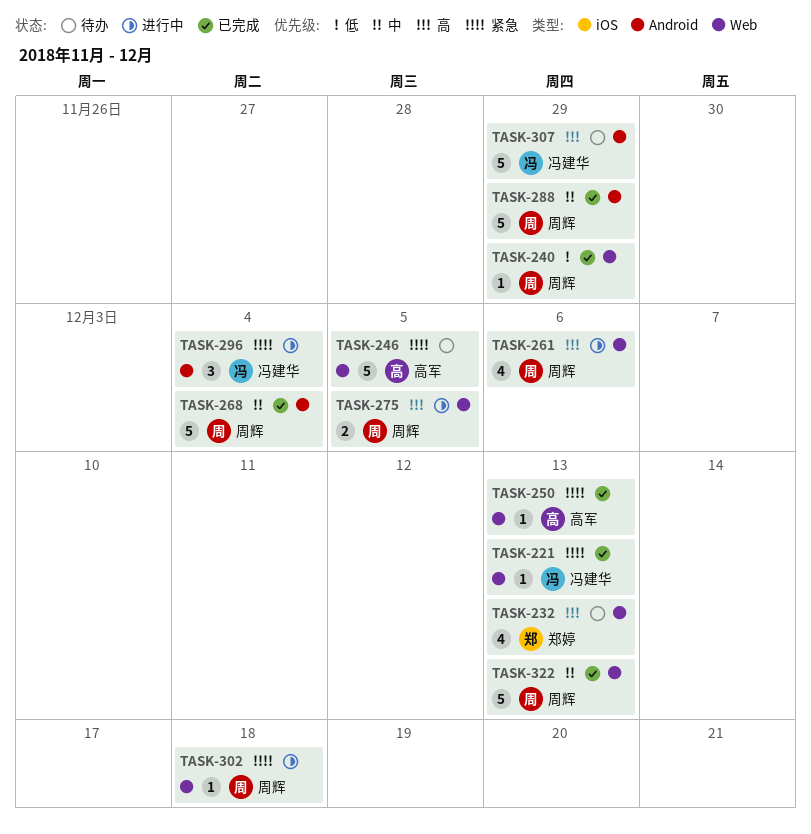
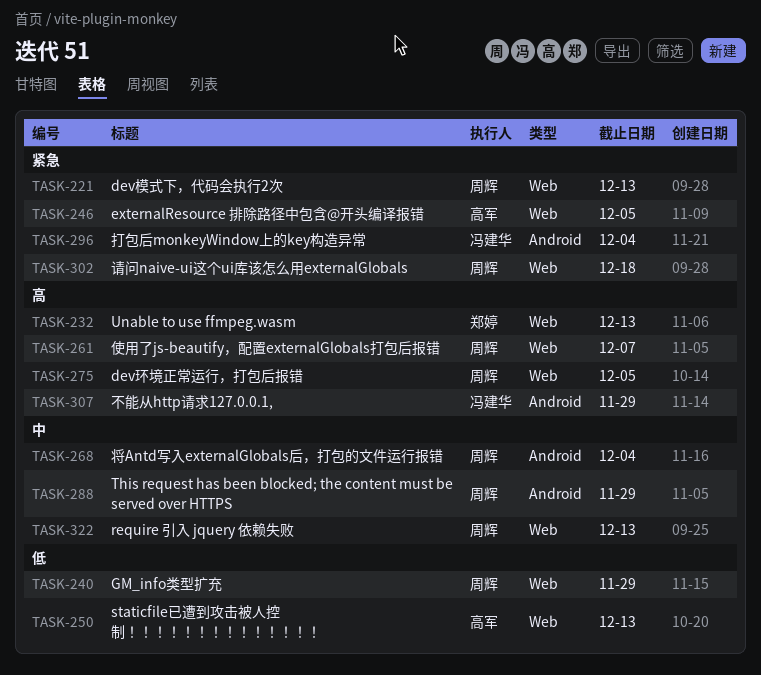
TASK-221, owner: 冯建华 -> 周辉
TASK-250, priority: 紧急 -> 低
TASK-261, due: Dec 6 -> Dec 7

